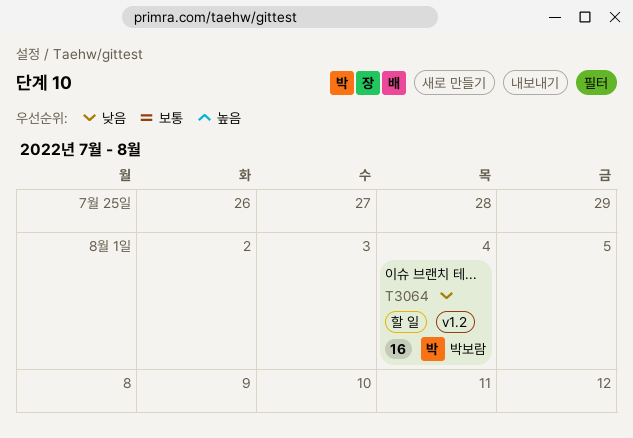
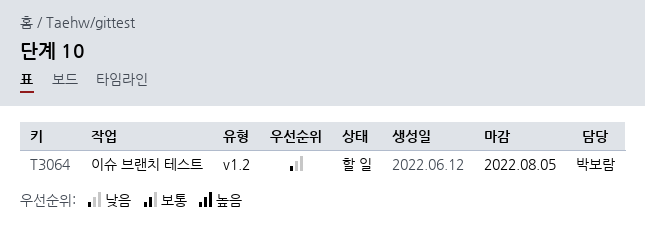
T3064, due: Aug 4 -> Aug 5

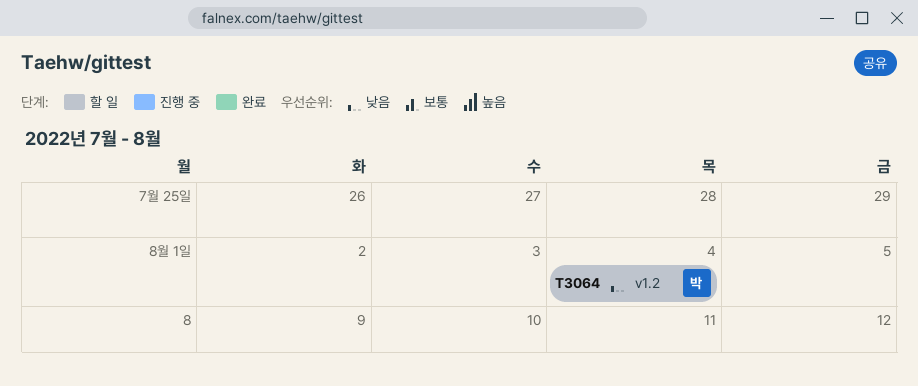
T3064, due: Aug 5 -> Aug 4

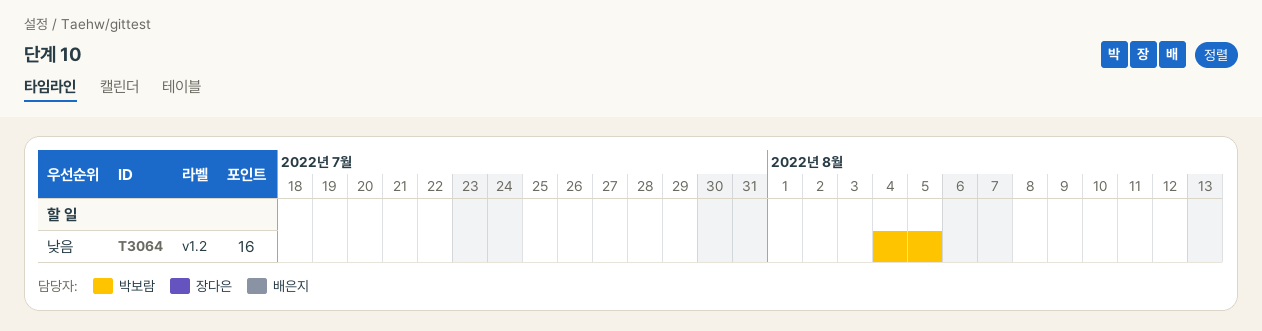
T3064, due: Aug 4 -> Aug 5

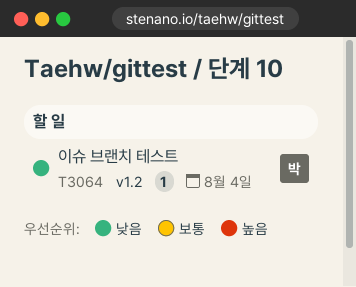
T3064, estimate: 16 -> 1
T3064, due: Aug 5 -> Aug 4

